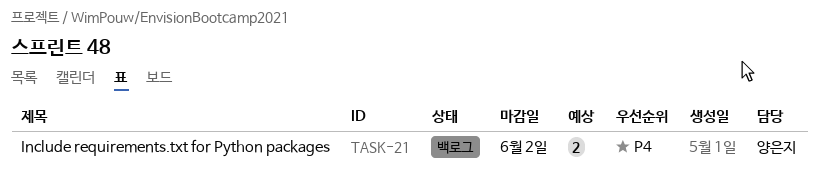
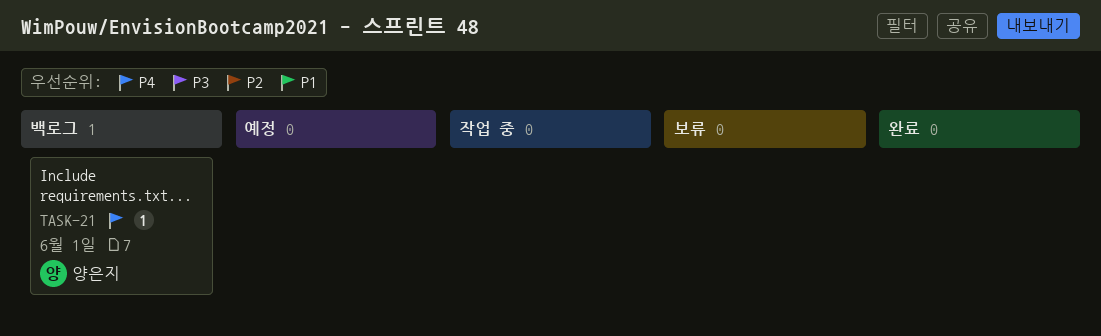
TASK-21, estimate: 2 -> 1
TASK-21, due: Jun 2 -> Jun 1

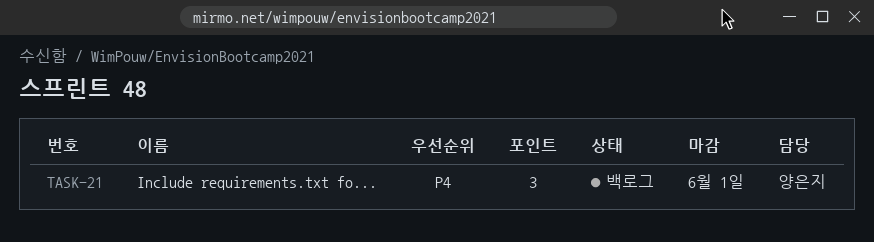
TASK-21, estimate: 1 -> 3

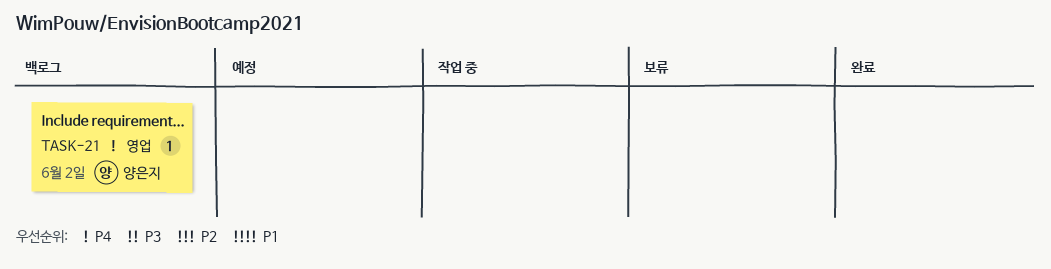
TASK-21, estimate: 3 -> 1
TASK-21, due: Jun 1 -> Jun 2

